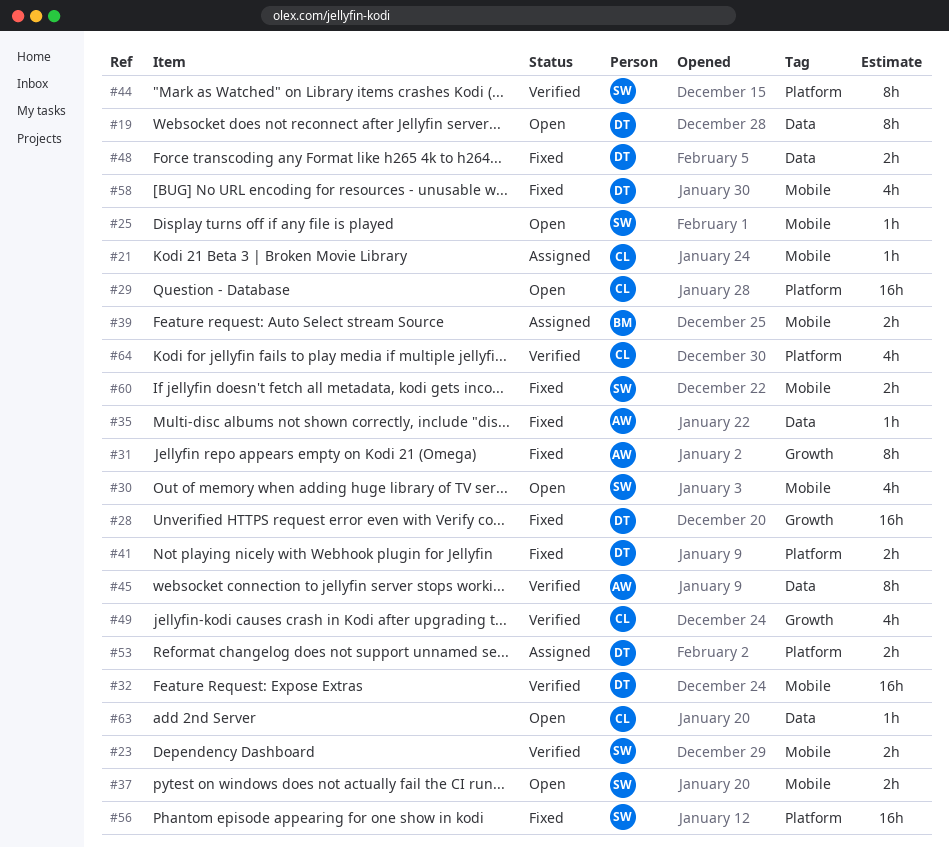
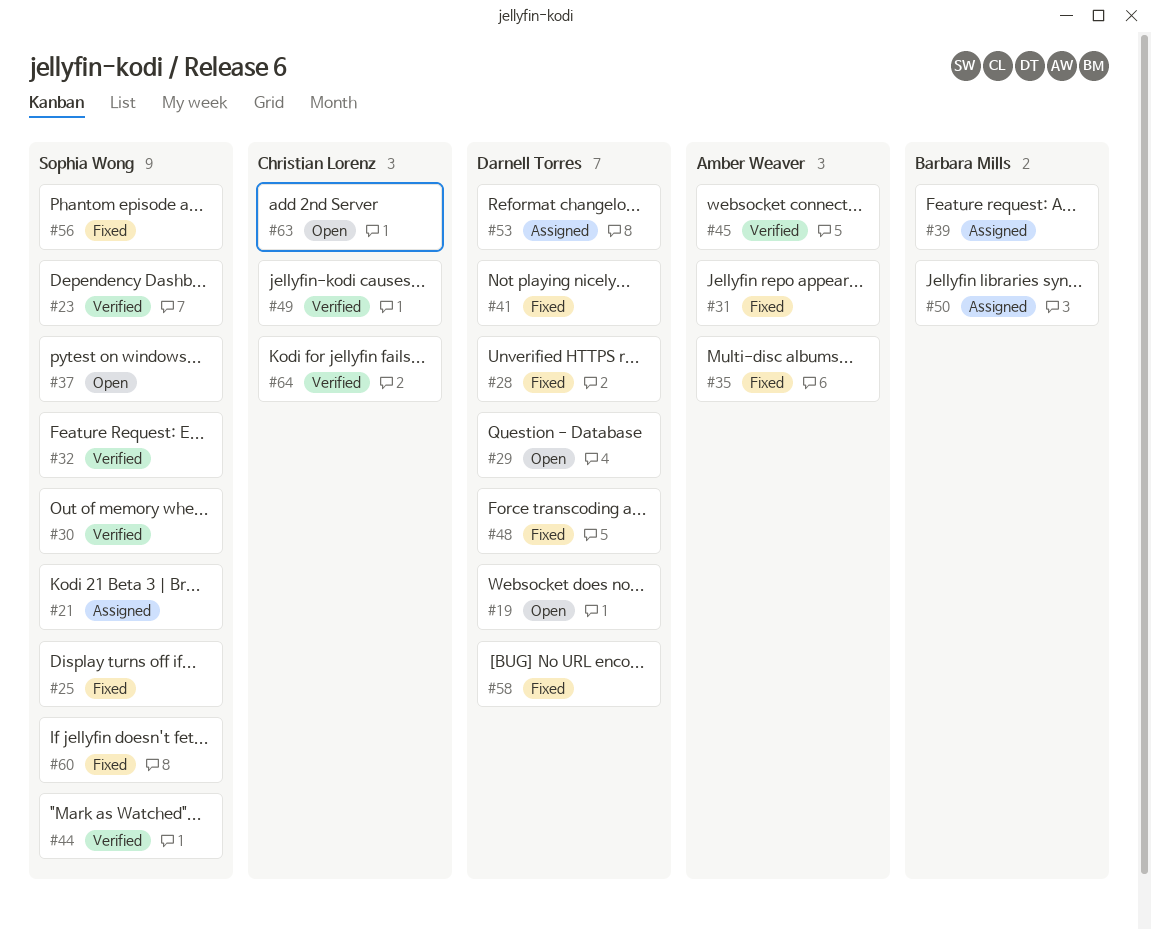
#21, owner: Christian Lorenz -> Sophia Wong
#25, status: Open -> Fixed
#29, owner: Christian Lorenz -> Darnell Torres
#30, status: Open -> Verified
#32, owner: Darnell Torres -> Sophia Wong
#50: none -> present

